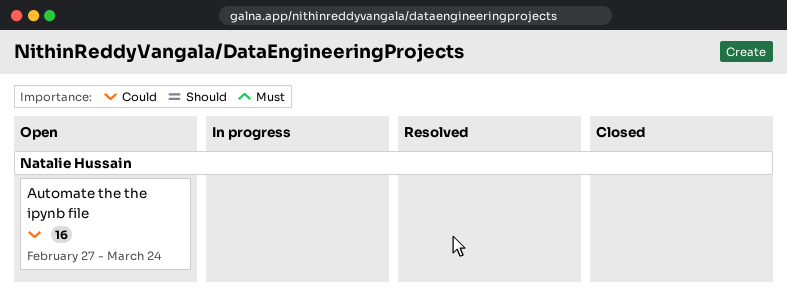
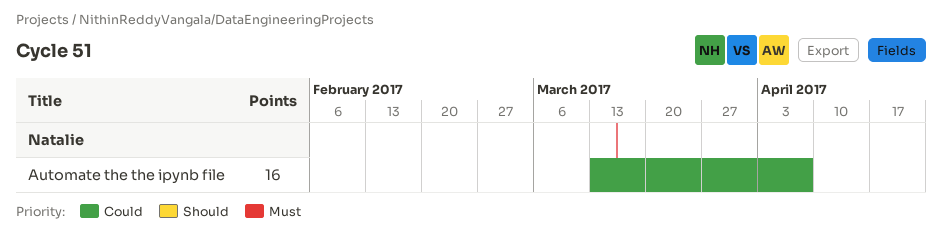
Automate the the ipynb file, start: Feb 27 -> Mar 13
Automate the the ipynb file, due: Mar 24 -> Apr 7

